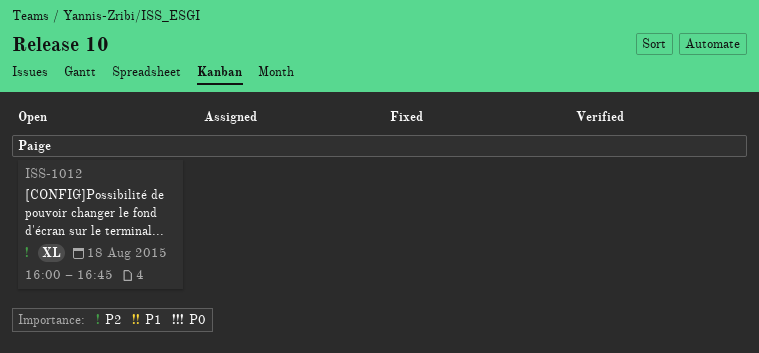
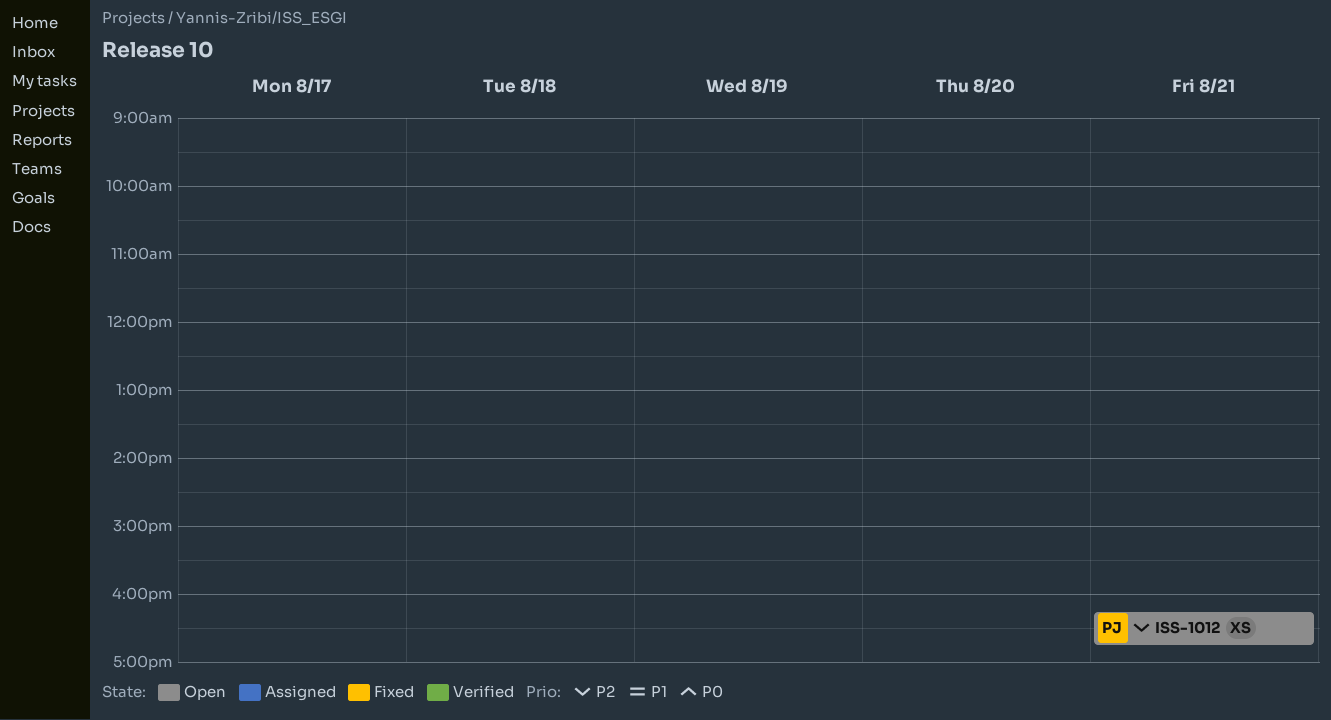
ISS-1012, estimate: XL -> XS
ISS-1012, day: Aug 18 -> Aug 21
ISS-1012, begins: 16:00 -> 16:15

